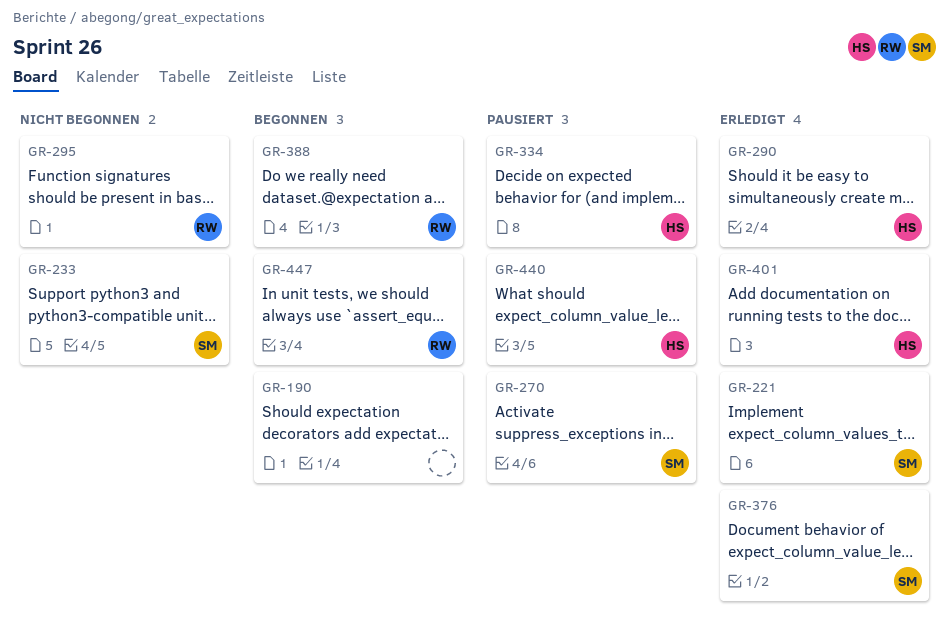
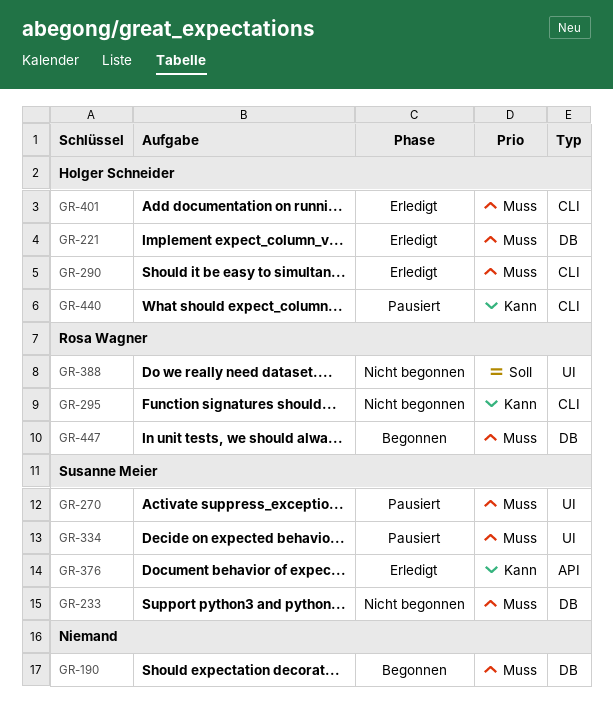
GR-221, owner: Susanne Meier -> Holger Schneider
GR-334, owner: Holger Schneider -> Susanne Meier
GR-388, status: Begonnen -> Nicht begonnen

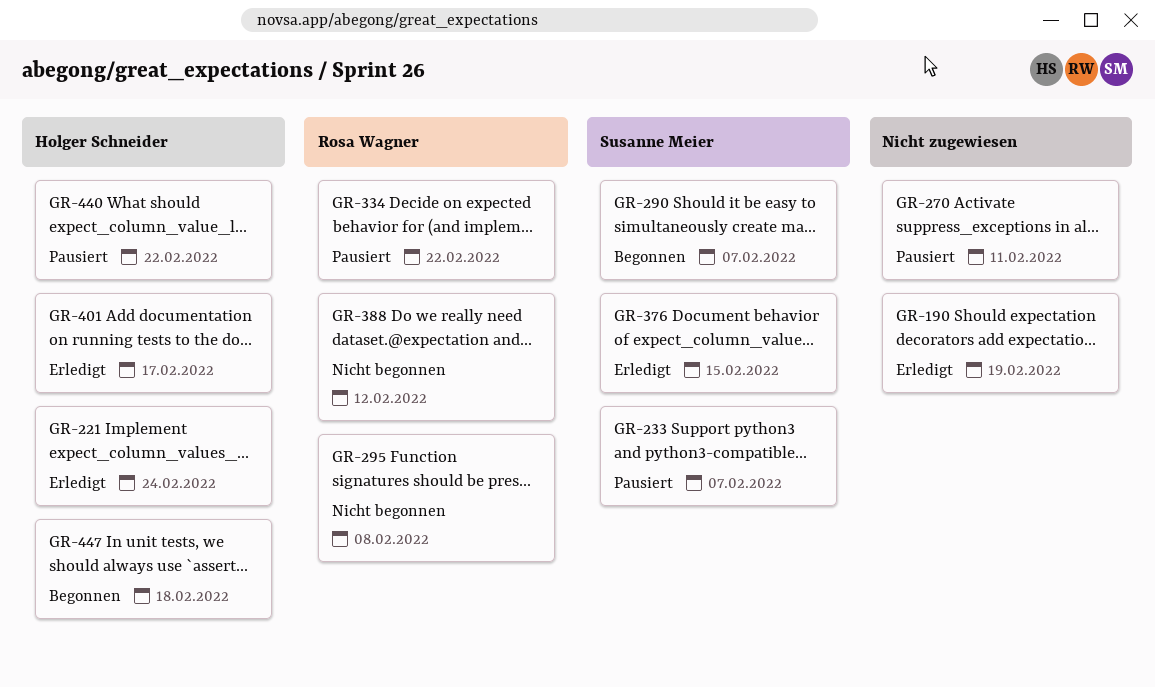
GR-190, status: Begonnen -> Erledigt
GR-233, status: Nicht begonnen -> Pausiert
GR-270, owner: Susanne Meier -> none
GR-290, status: Erledigt -> Begonnen
GR-290, owner: Holger Schneider -> Susanne Meier
GR-334, owner: Susanne Meier -> Rosa Wagner
GR-447, owner: Rosa Wagner -> Holger Schneider

